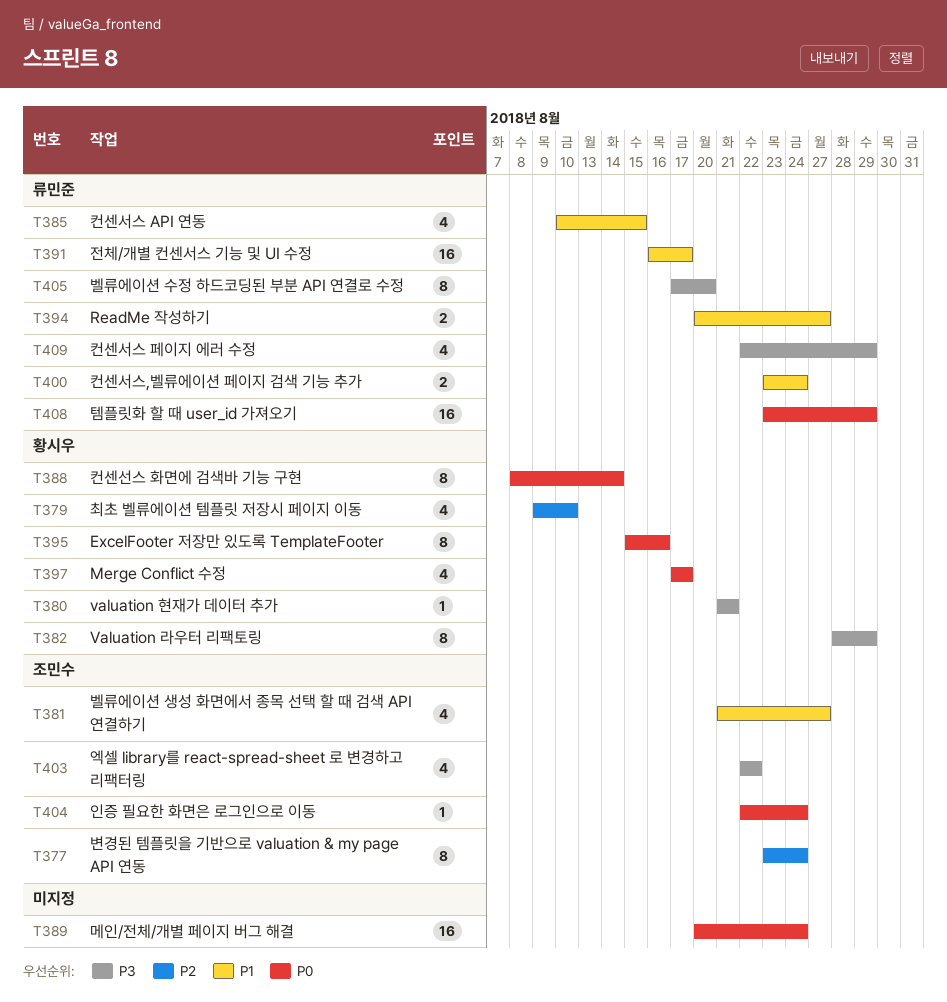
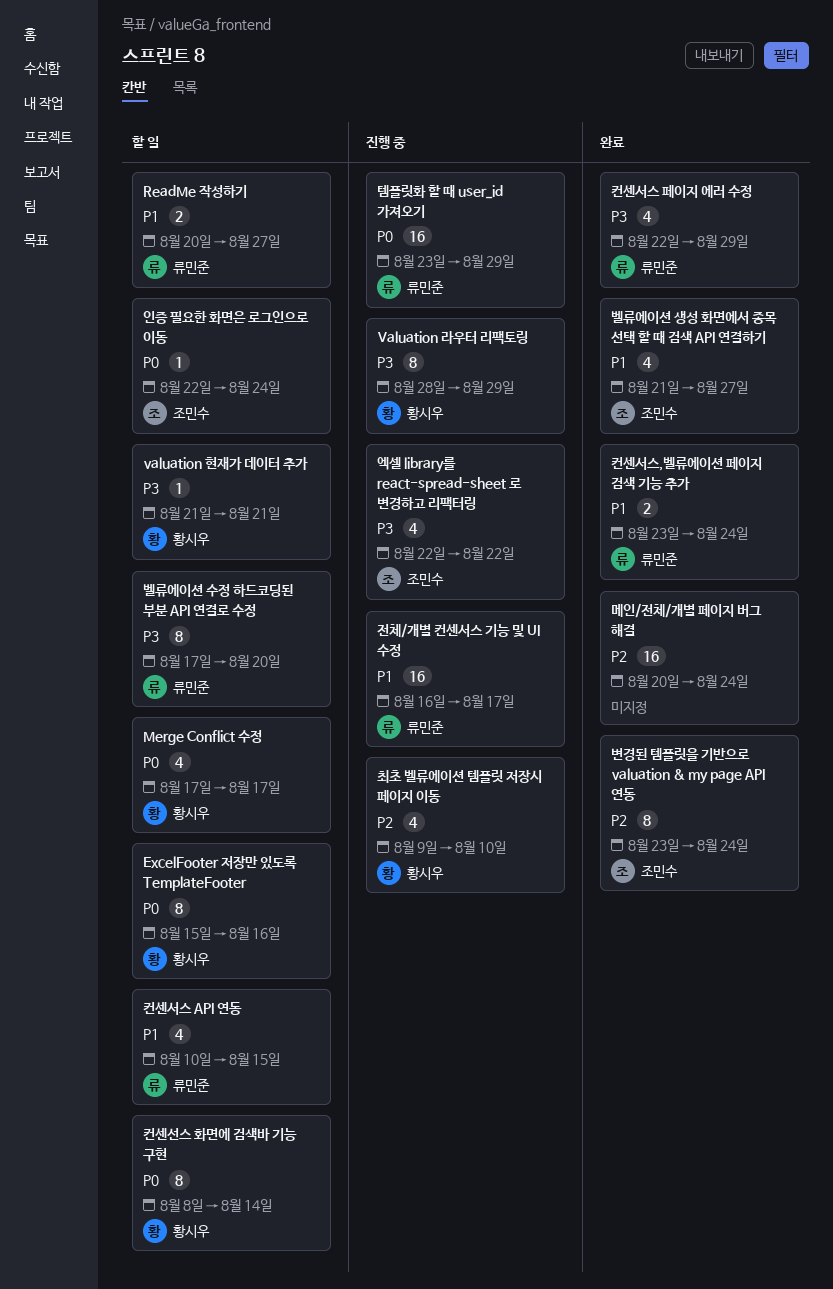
메인/전체/개별 페이지 버그 해결, priority: P0 -> P2

